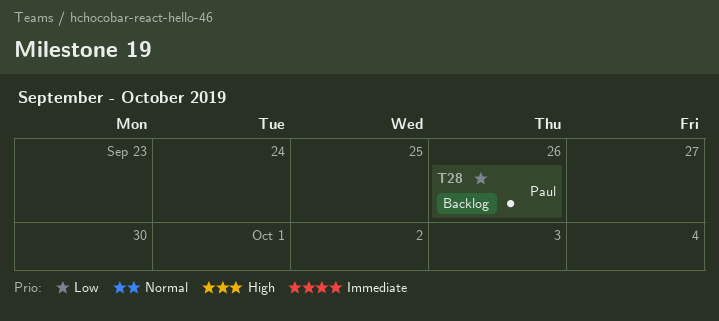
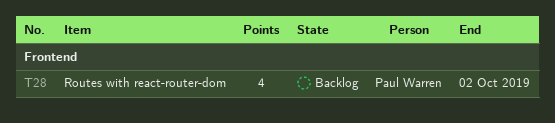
T28, estimate: 1 -> 4
T28, due: Sep 26 -> Oct 2

